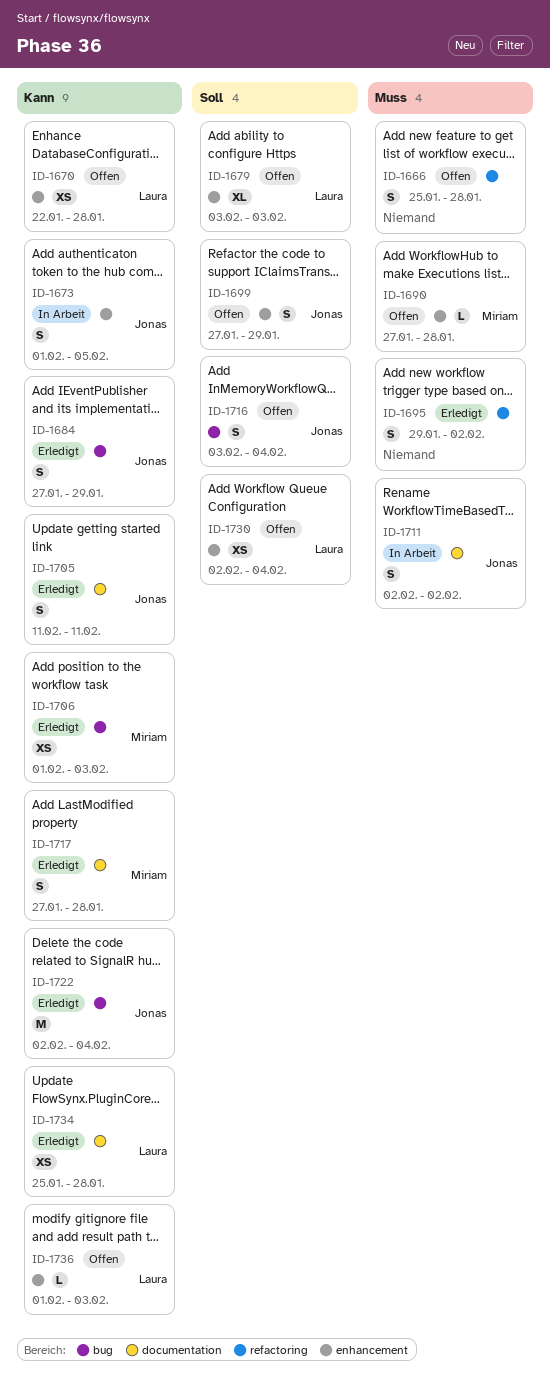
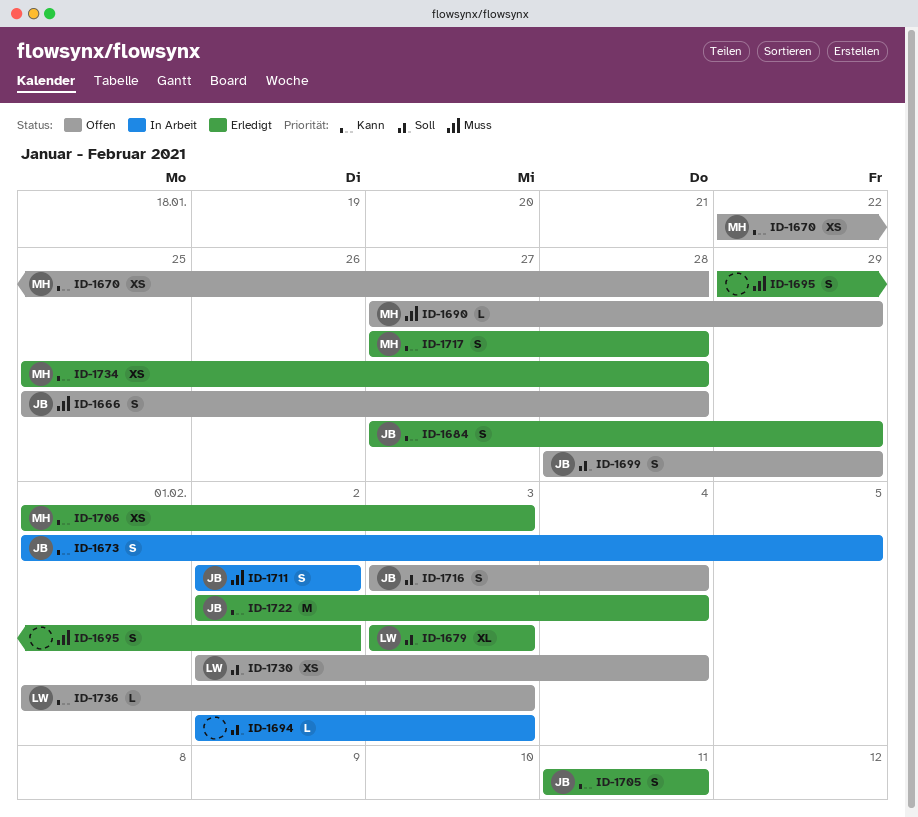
ID-1666, owner: none -> Jonas
ID-1670, owner: Laura -> Miriam
ID-1679, status: Offen -> Erledigt
ID-1690, due: Jan 28 -> Jan 29
ID-1694: none -> present
ID-1699, start: Jan 27 -> Jan 28
ID-1734, owner: Laura -> Miriam

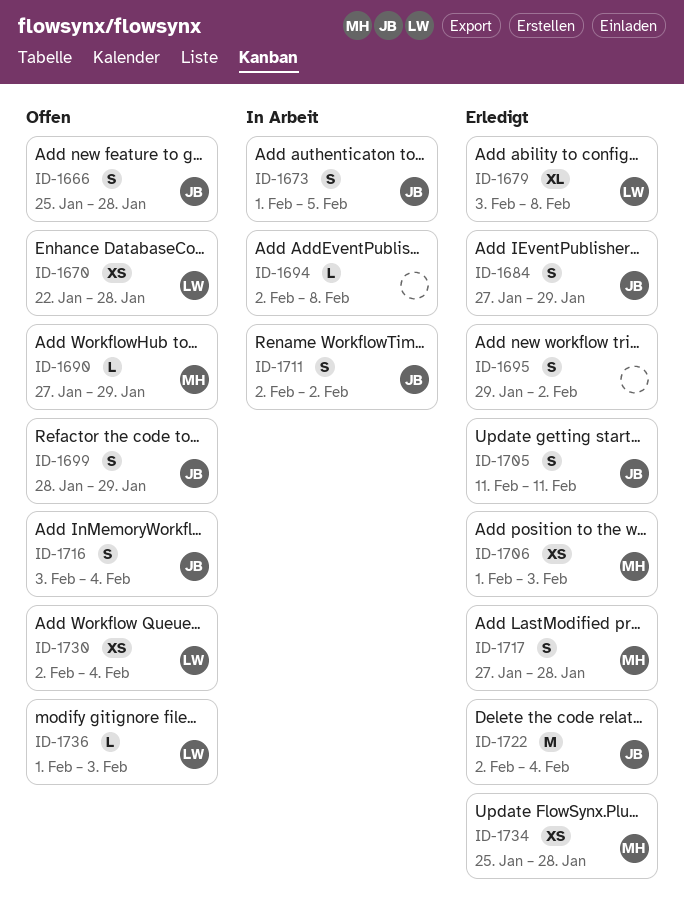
ID-1670, owner: MH -> LW
ID-1679, due: Feb 3 -> Feb 8
ID-1694, due: Feb 3 -> Feb 8

